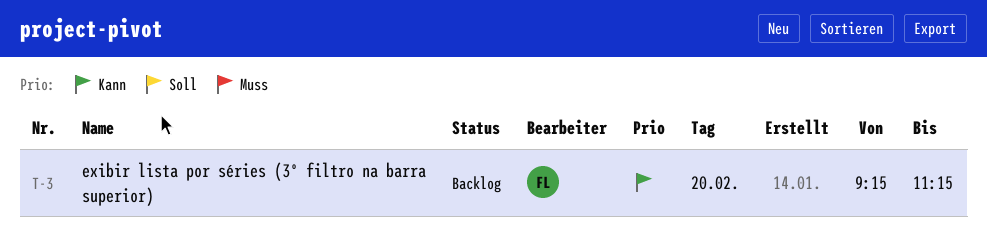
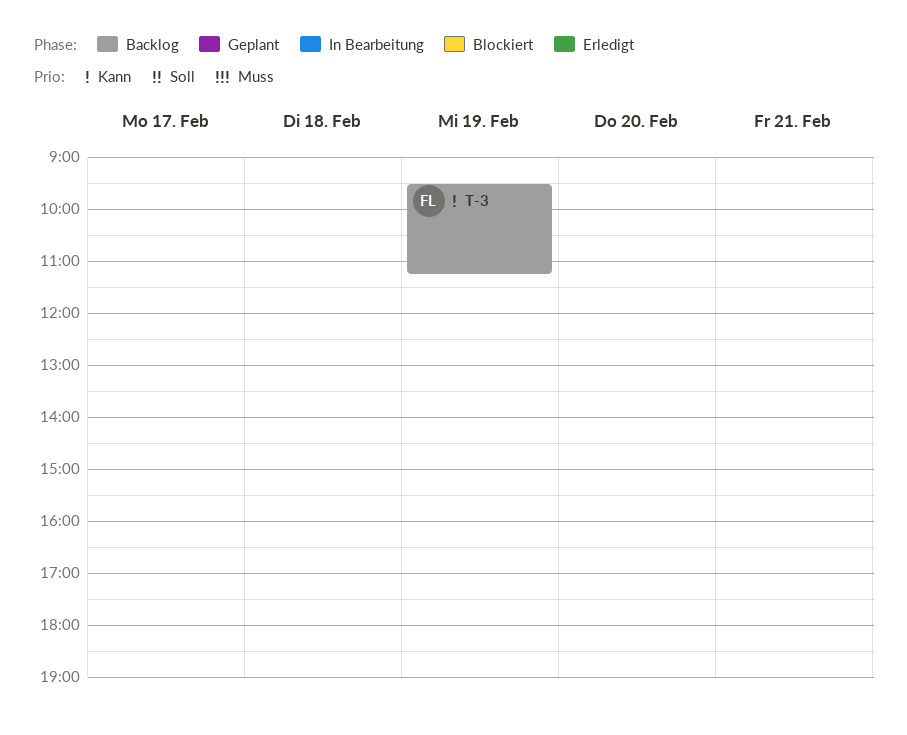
T-3, day: Feb 20 -> Feb 19
T-3, begins: 09:15 -> 09:30

